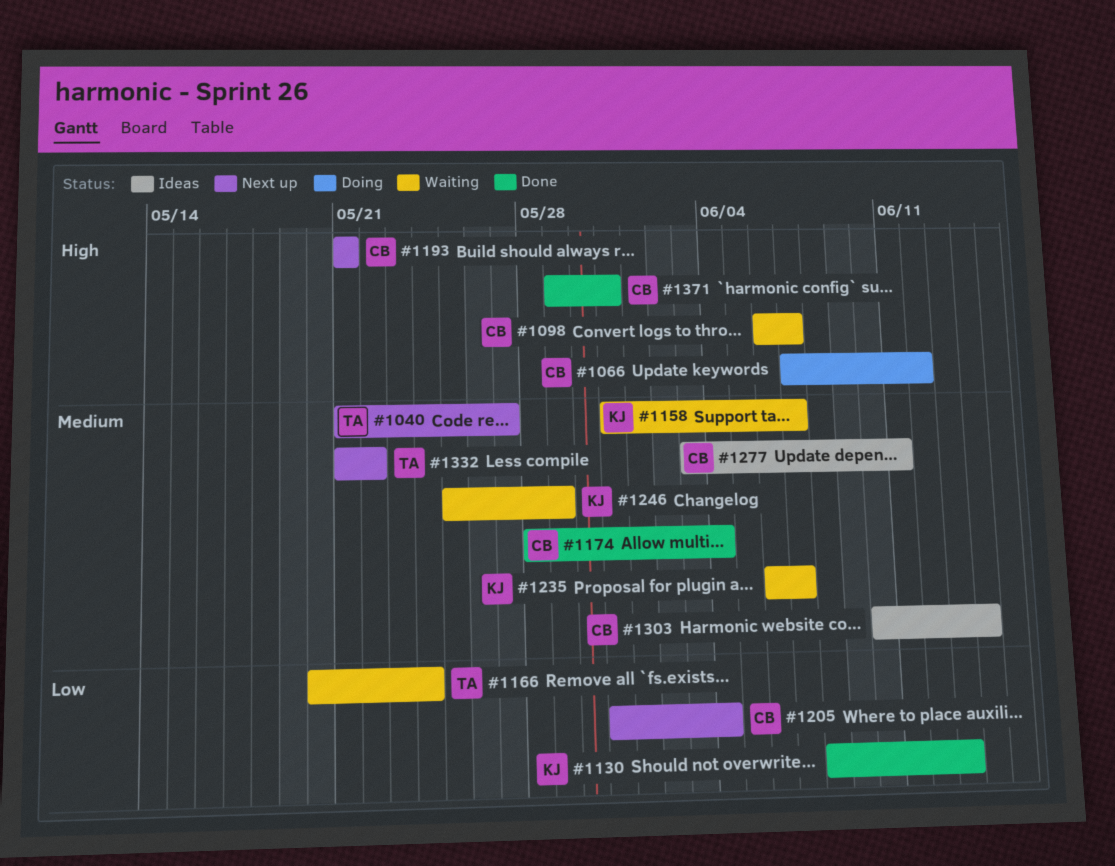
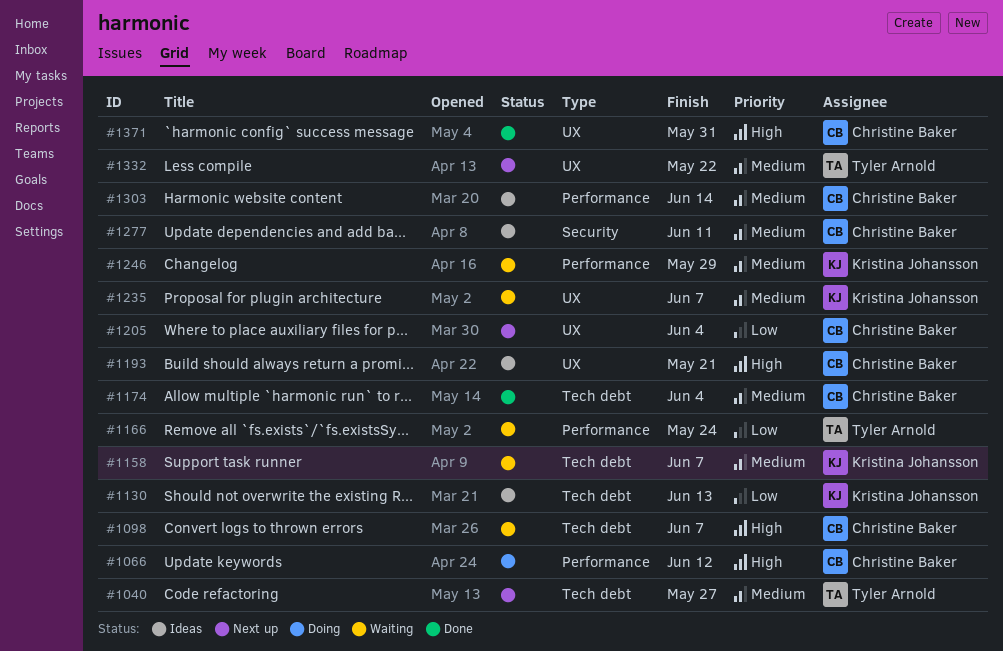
#1130, status: Done -> Ideas
#1193, status: Next up -> Ideas

